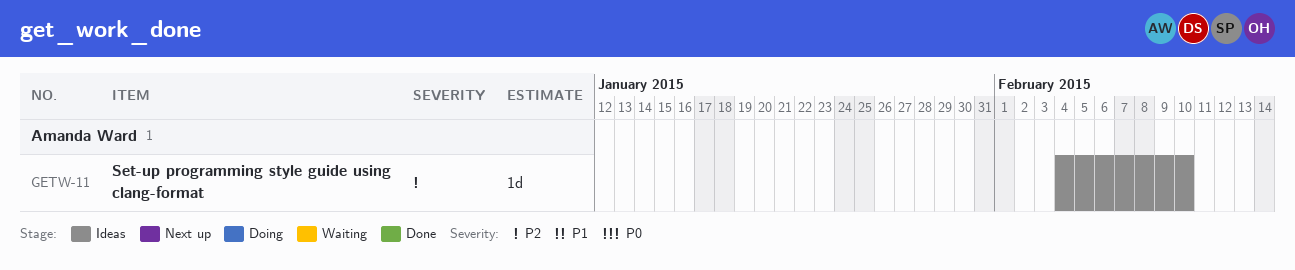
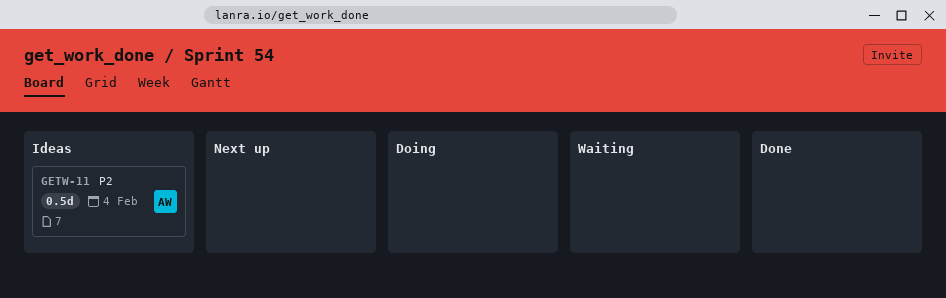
GETW-11, estimate: 1d -> 0.5d
GETW-11, due: Feb 10 -> Feb 4

